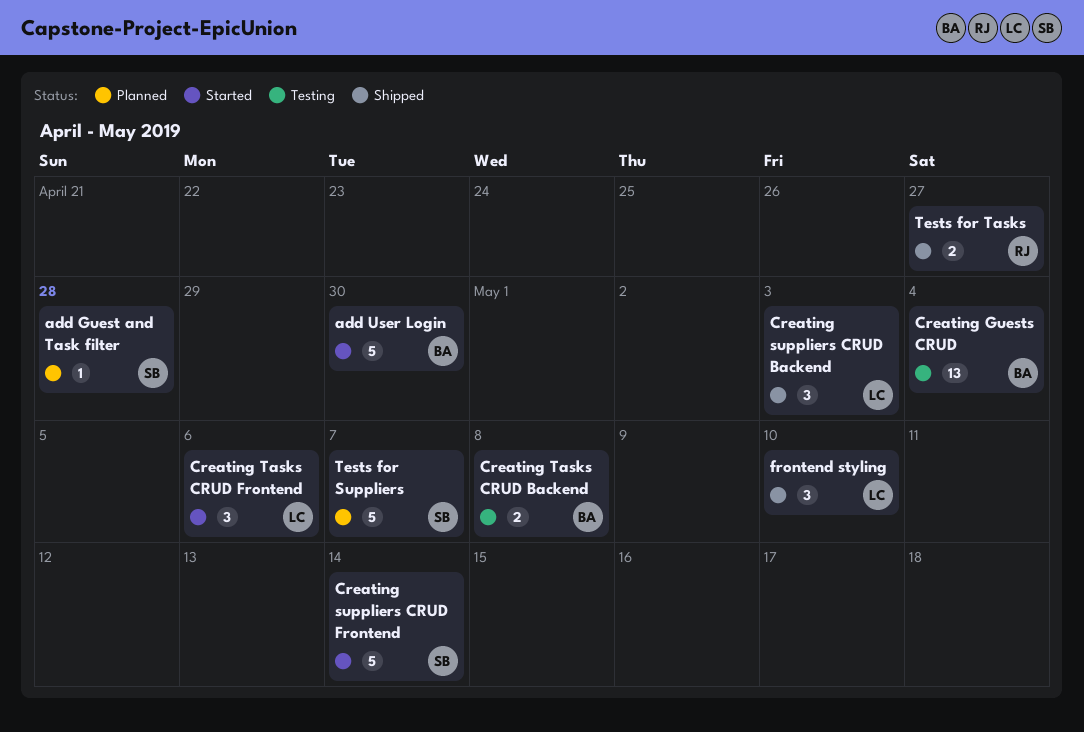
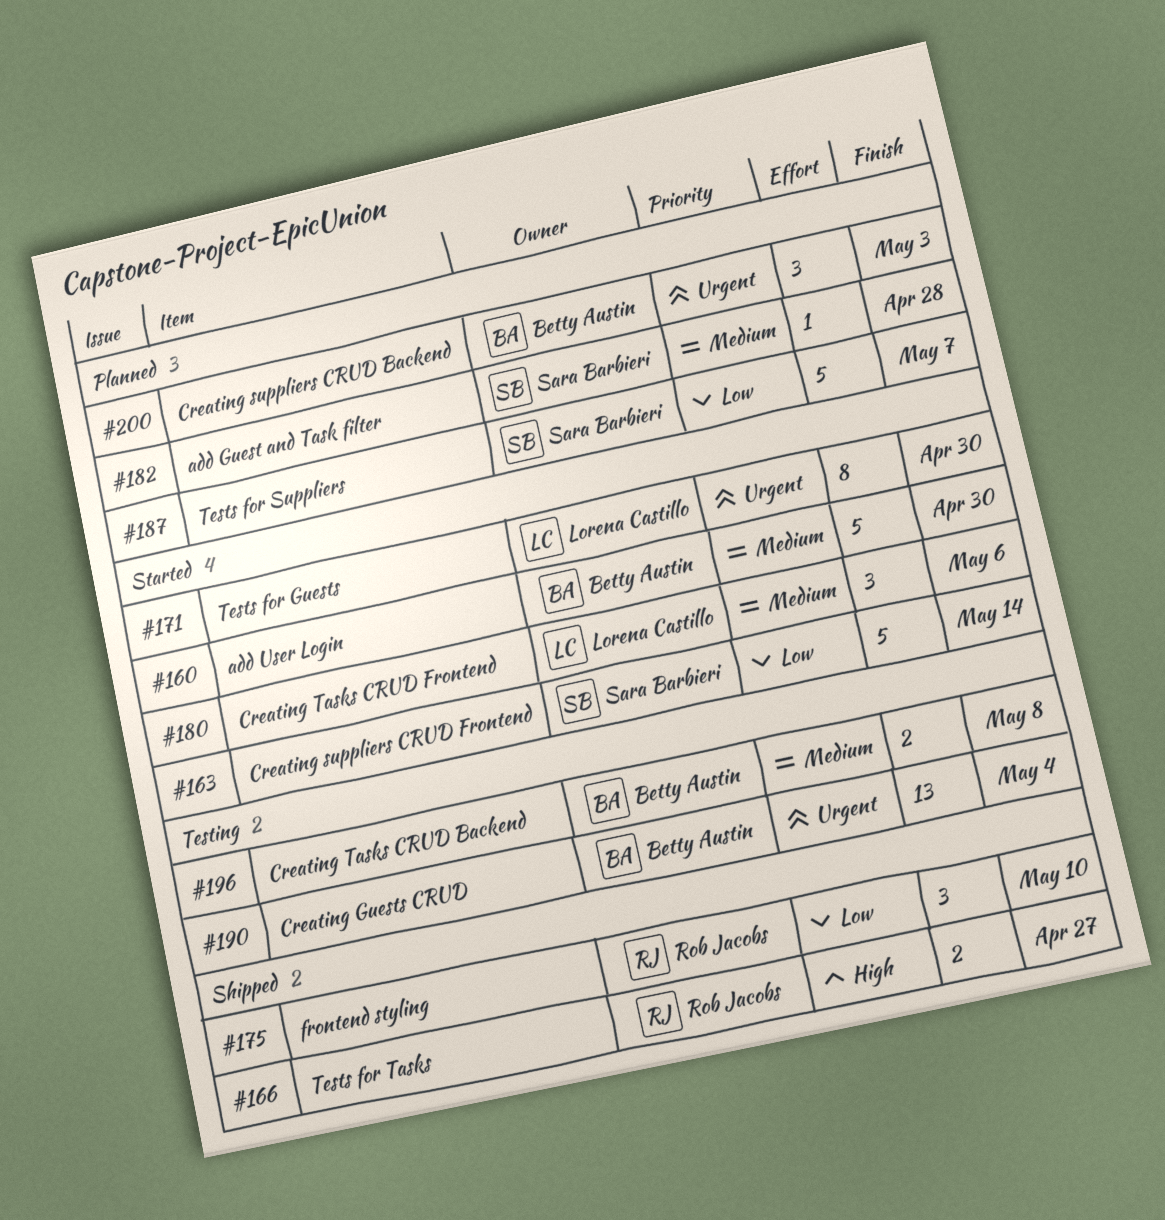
Creating suppliers CRUD Backend, status: Shipped -> Planned
Creating suppliers CRUD Backend, owner: Lorena Castillo -> Betty Austin
frontend styling, owner: Lorena Castillo -> Rob Jacobs
Tests for Guests: none -> present

